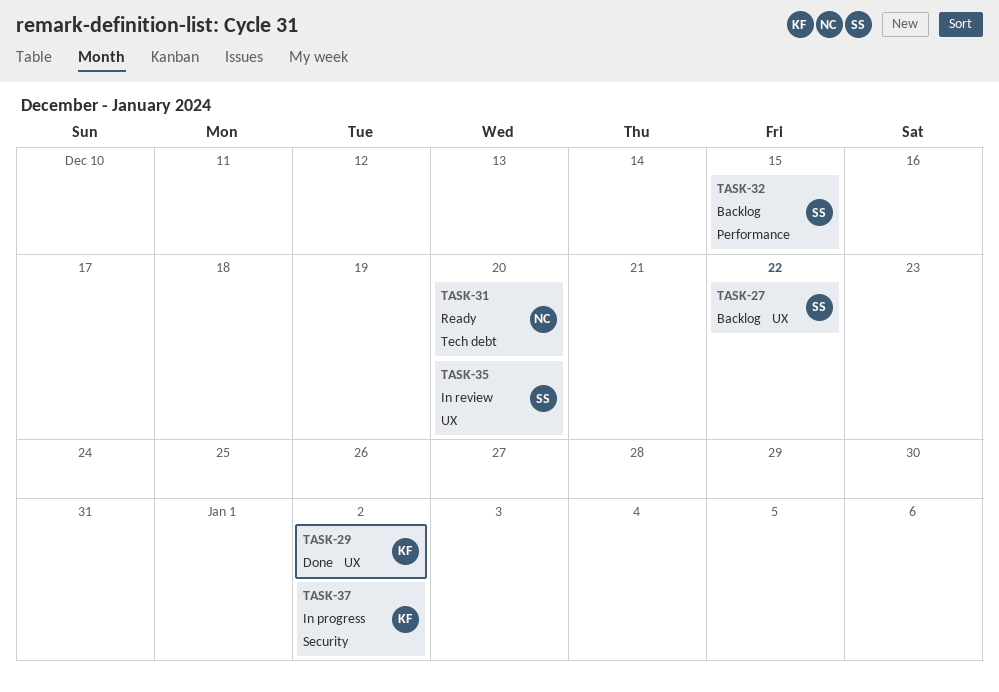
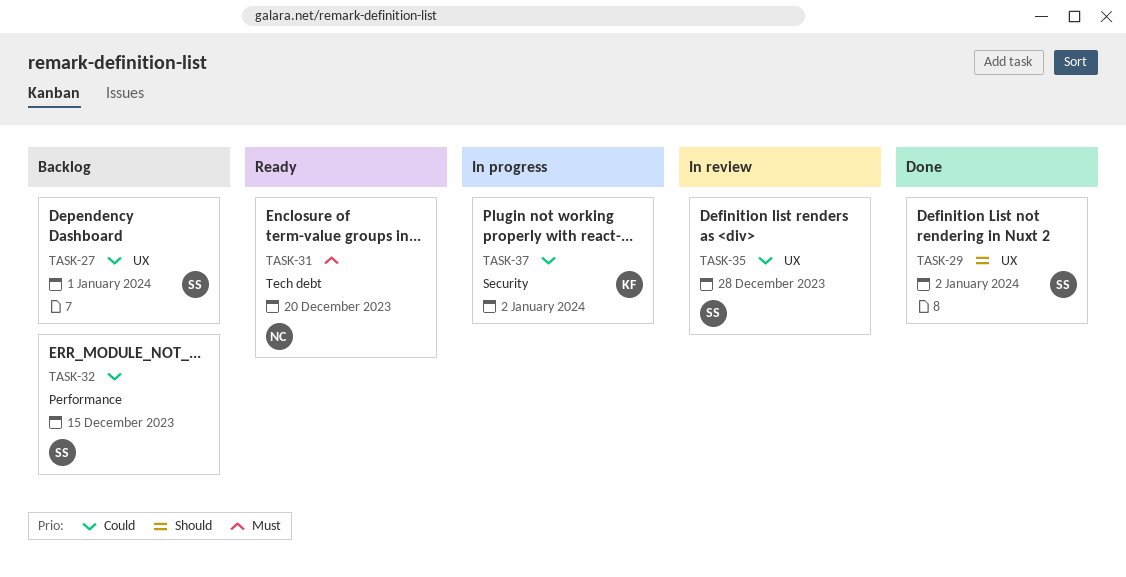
TASK-27, due: Dec 22 -> Jan 1
TASK-29, owner: KF -> SS
TASK-35, due: Dec 20 -> Dec 28

